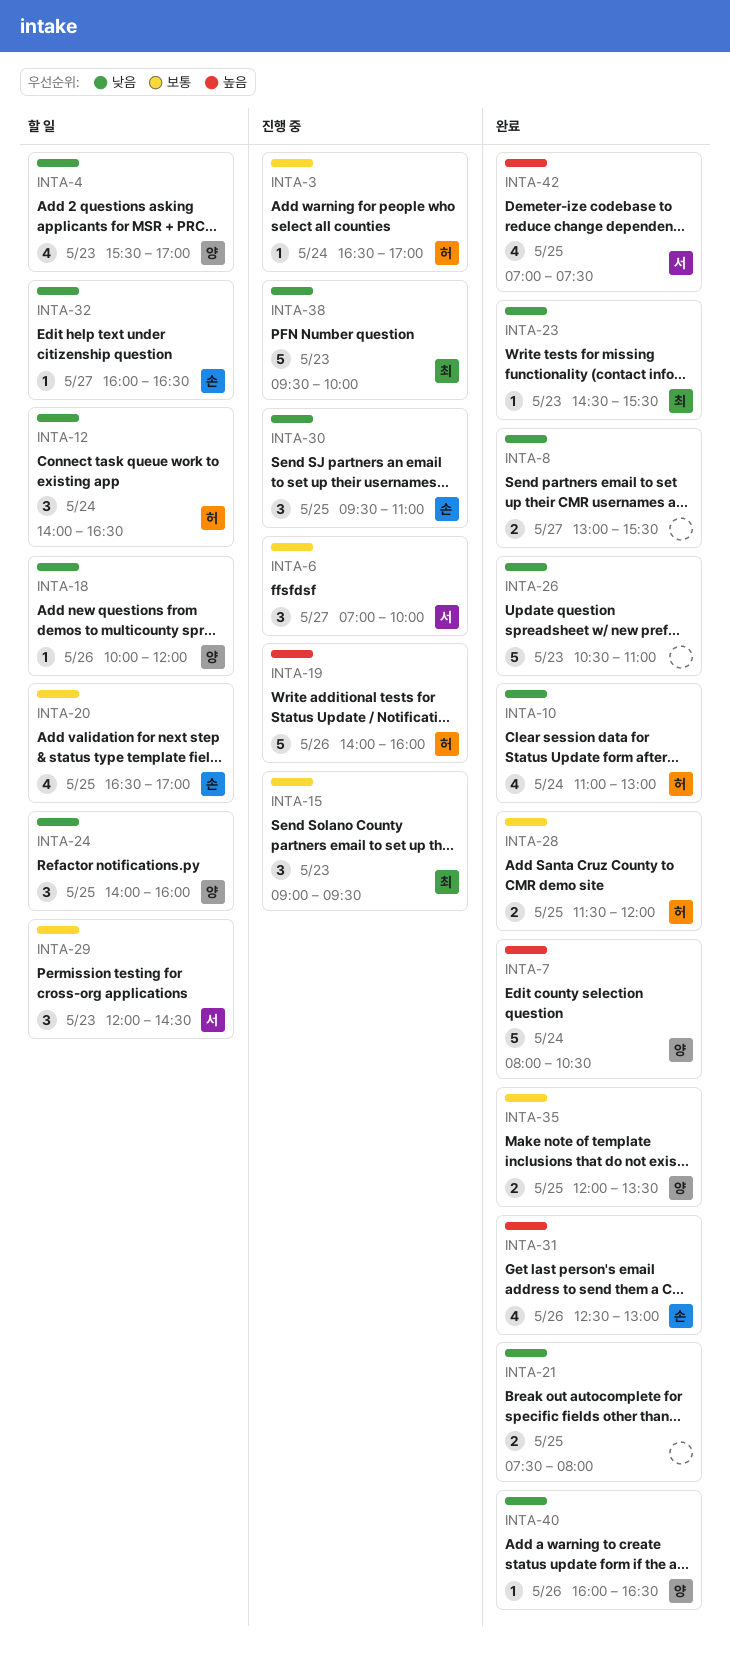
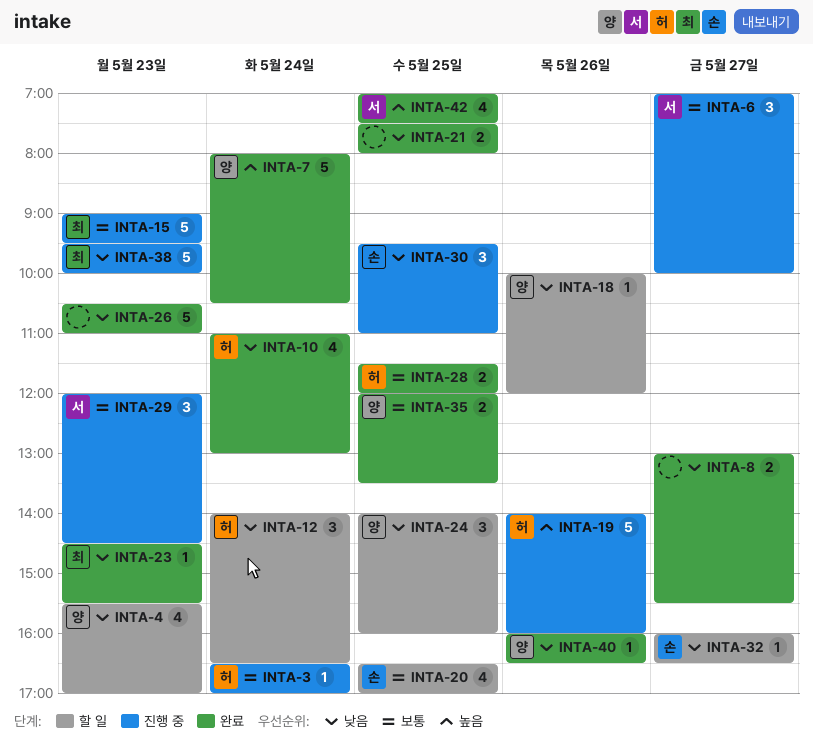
INTA-15, estimate: 3 -> 5
INTA-29, status: 할 일 -> 진행 중
INTA-31: present -> none

